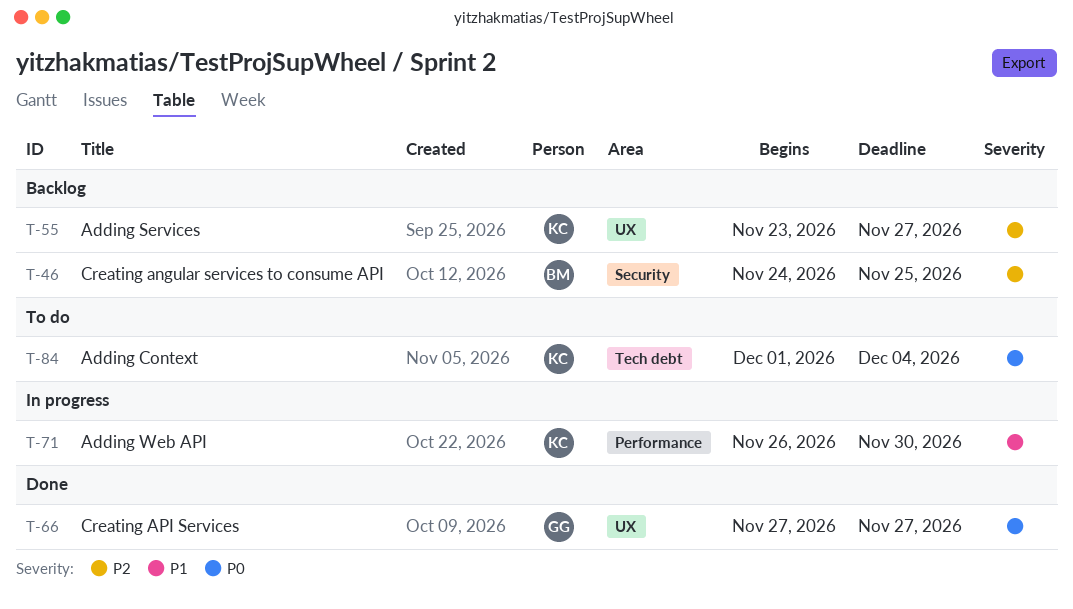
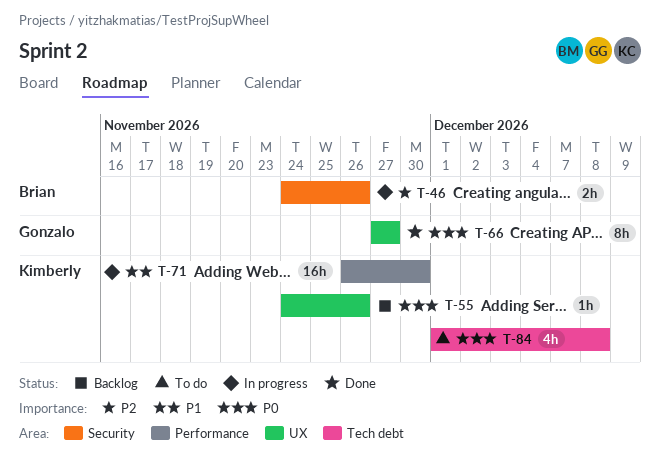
T-46, status: Backlog -> In progress
T-46, due: Nov 25 -> Nov 26
T-55, priority: P2 -> P0
T-55, start: Nov 23 -> Nov 24
T-55, due: Nov 27 -> Nov 26
T-84, due: Dec 4 -> Dec 8

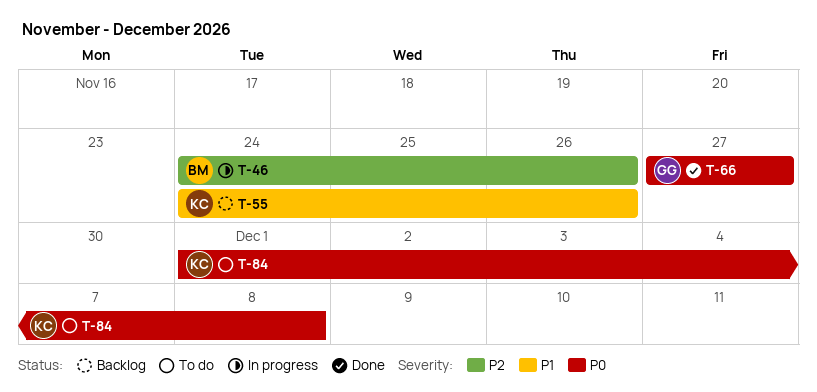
T-55, priority: P0 -> P1
T-71: present -> none

